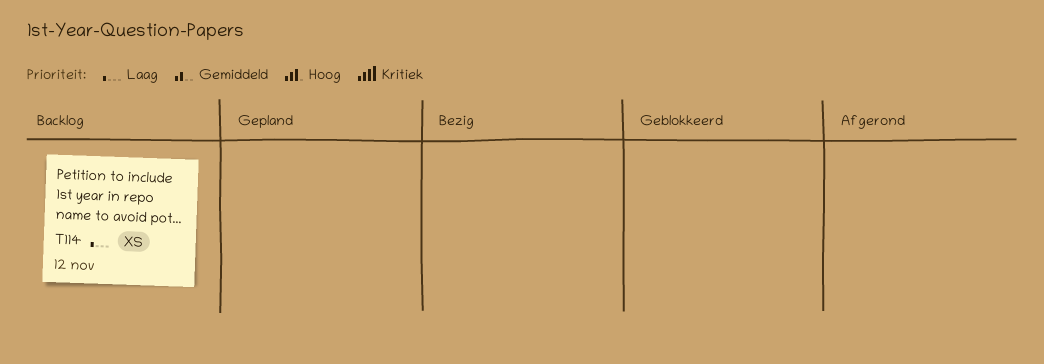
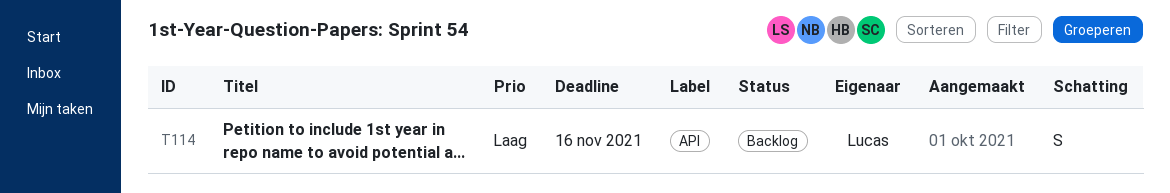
T114, estimate: XS -> S
T114, due: Nov 12 -> Nov 16

